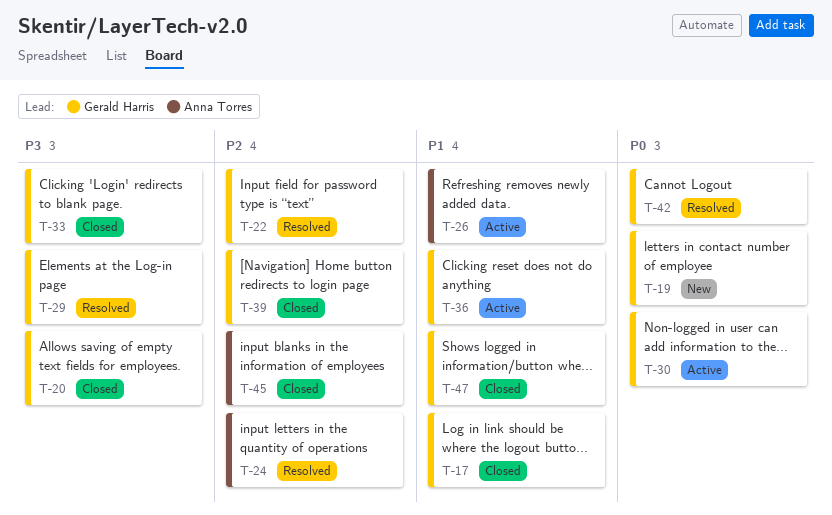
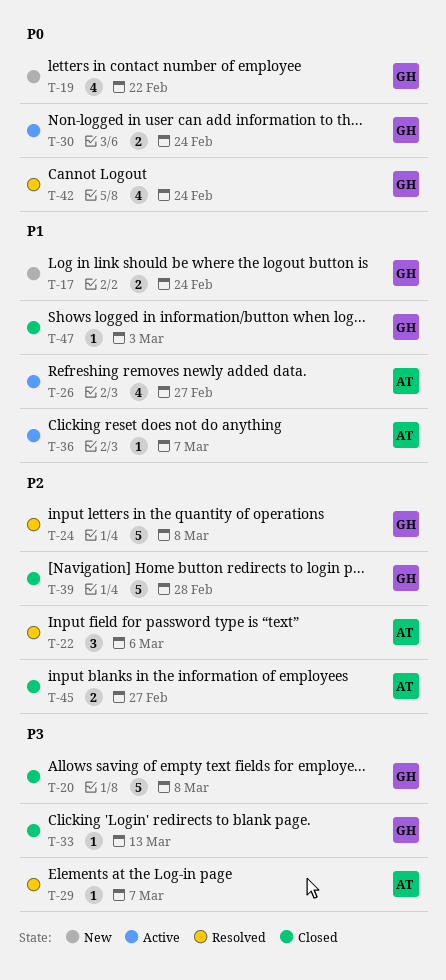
T-17, status: Closed -> New
T-22, owner: Gerald Harris -> Anna Torres
T-24, owner: Anna Torres -> Gerald Harris
T-29, owner: Gerald Harris -> Anna Torres
T-36, owner: Gerald Harris -> Anna Torres

